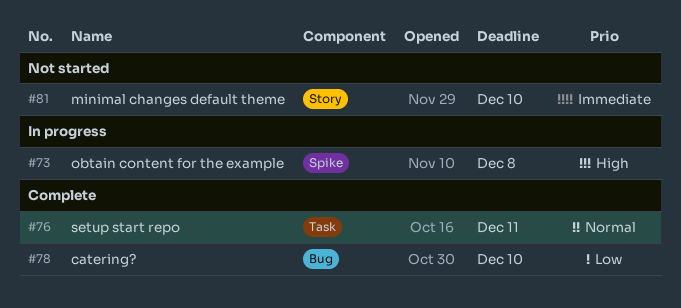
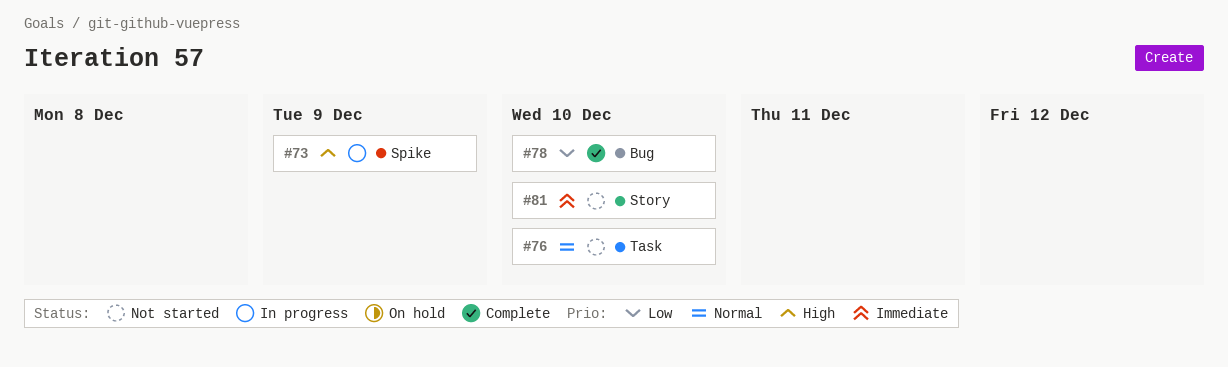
#73, due: Dec 8 -> Dec 9
#76, status: Complete -> Not started
#76, due: Dec 11 -> Dec 10

